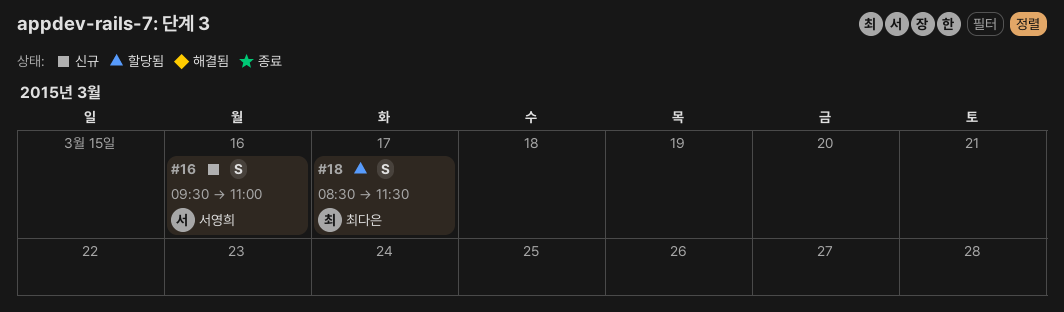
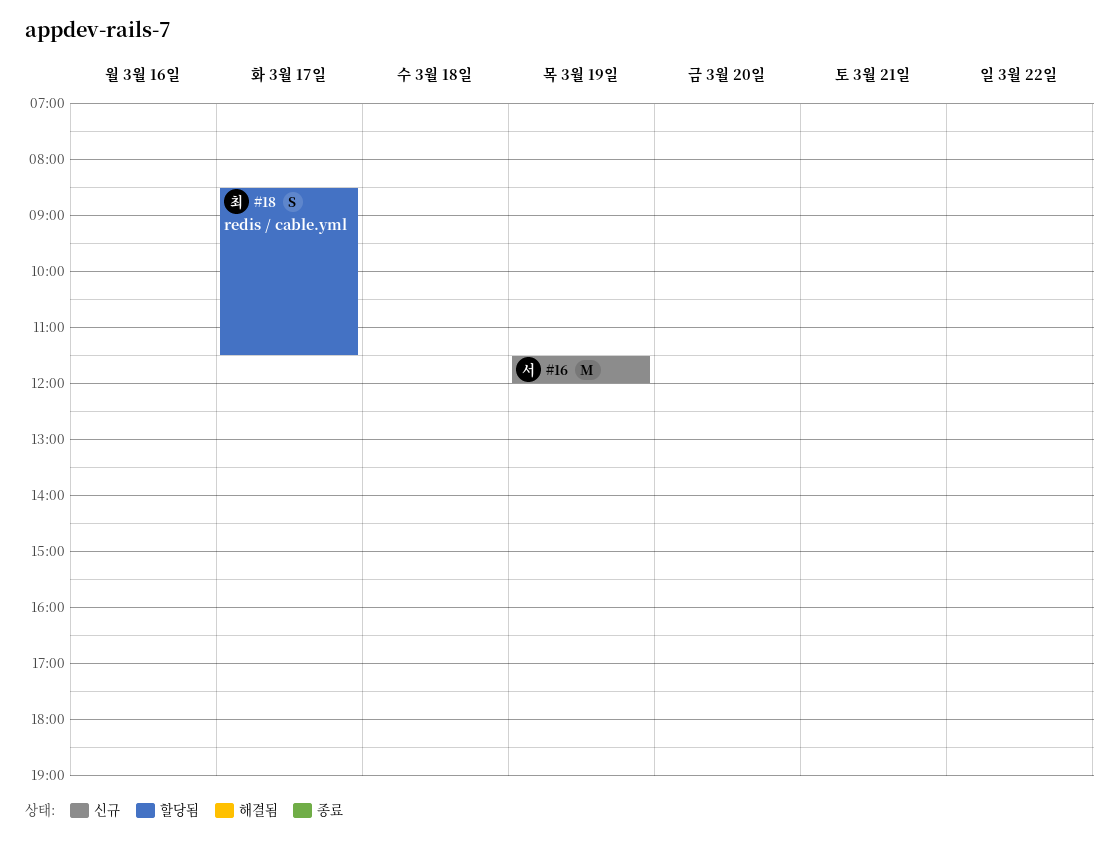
#16, estimate: S -> M
#16, day: Mar 16 -> Mar 19
#16, begins: 09:30 -> 11:30
#16, ends: 11:00 -> 12:00

